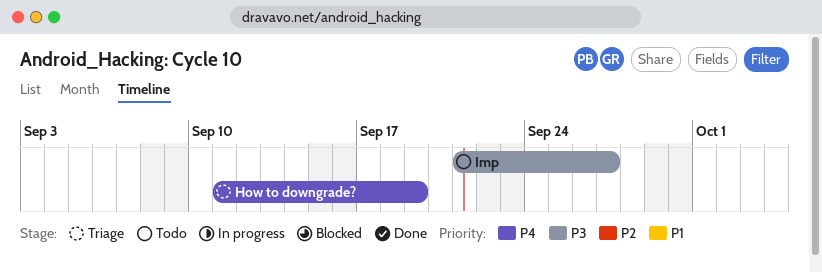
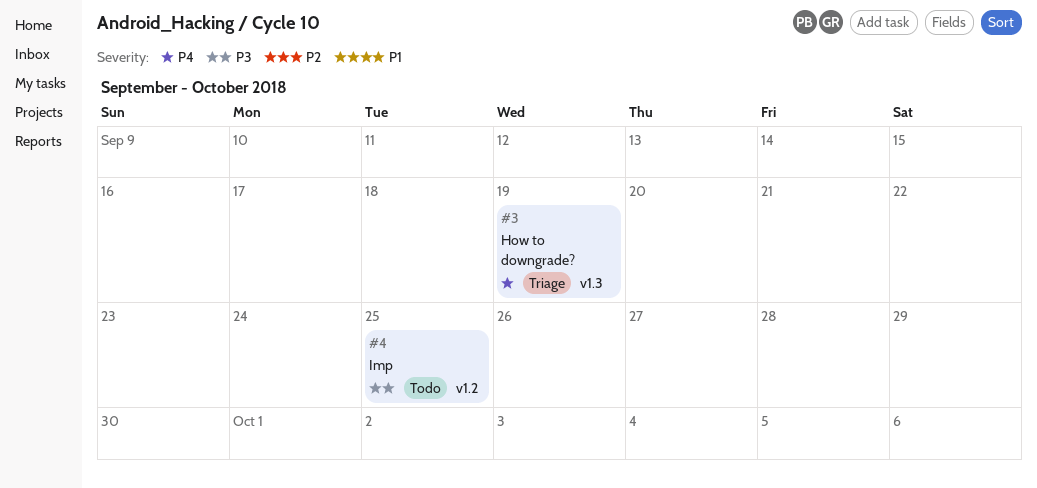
Imp, due: Sep 27 -> Sep 25

